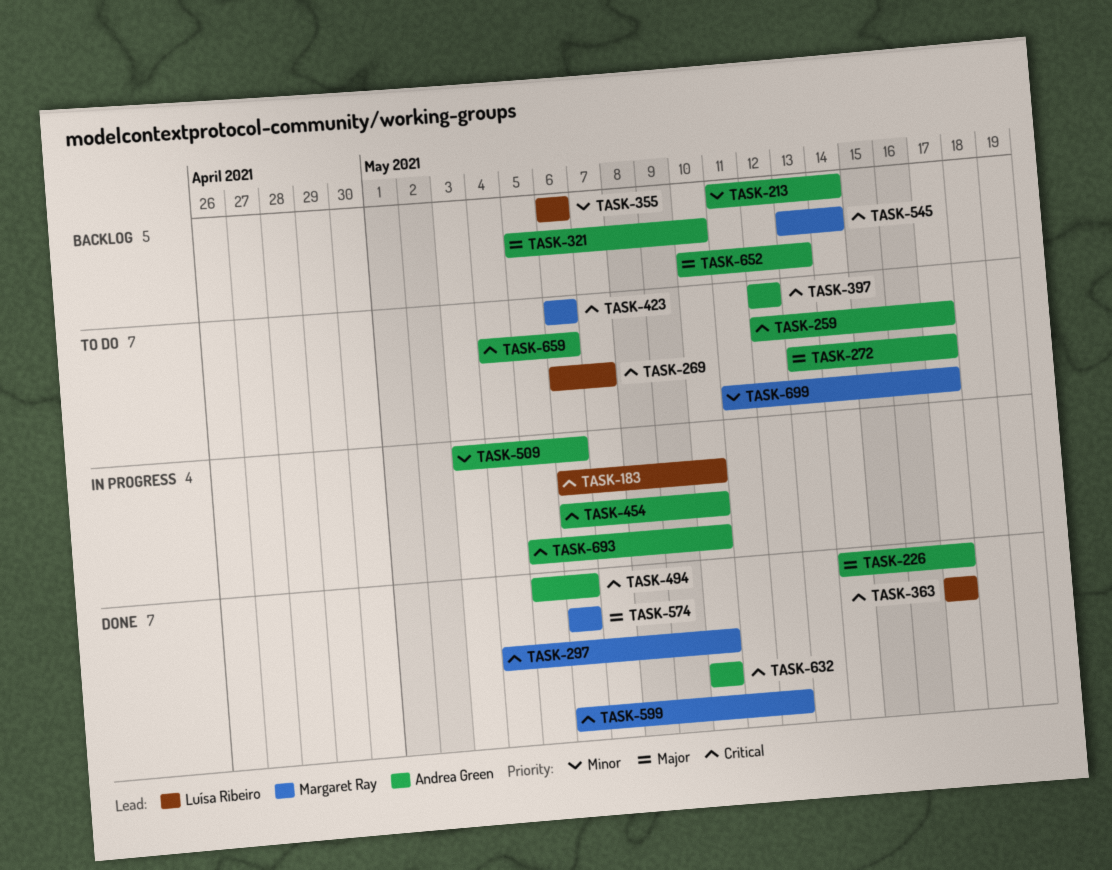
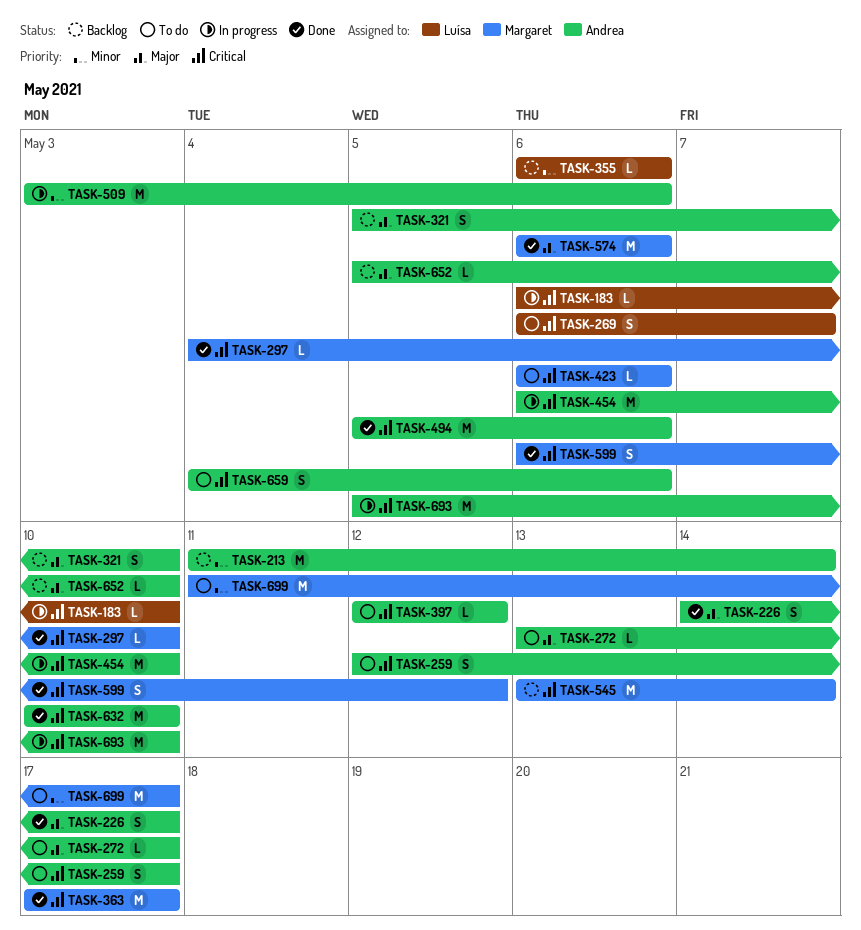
TASK-363, owner: Luísa Ribeiro -> Margaret Ray
TASK-652, start: May 10 -> May 5
TASK-652, due: May 13 -> May 10

